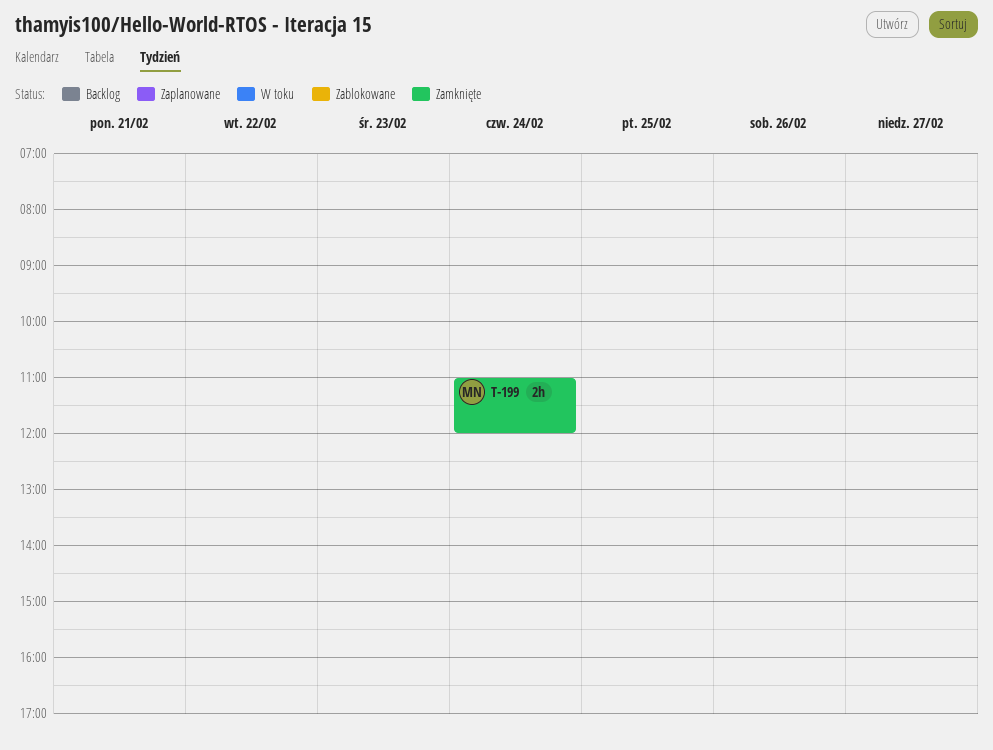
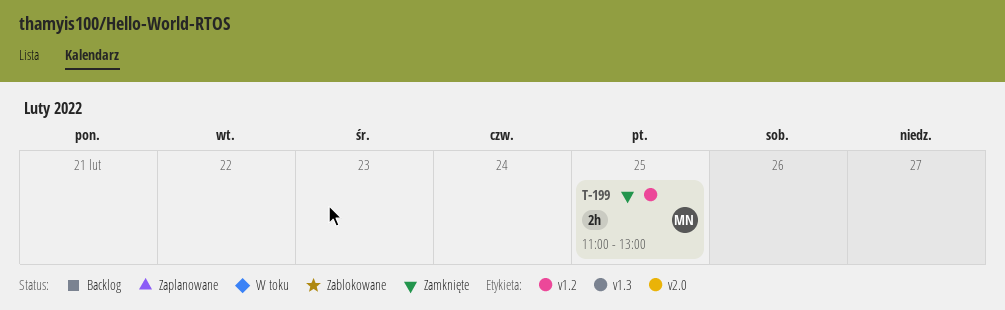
T-199, day: Feb 24 -> Feb 25
T-199, ends: 12:00 -> 13:00

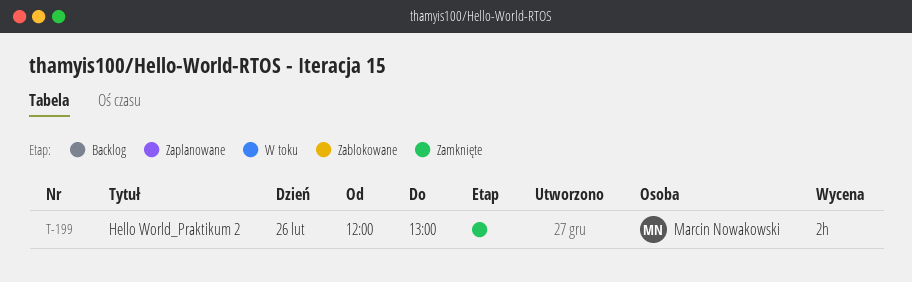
T-199, day: Feb 25 -> Feb 26
T-199, begins: 11:00 -> 12:00

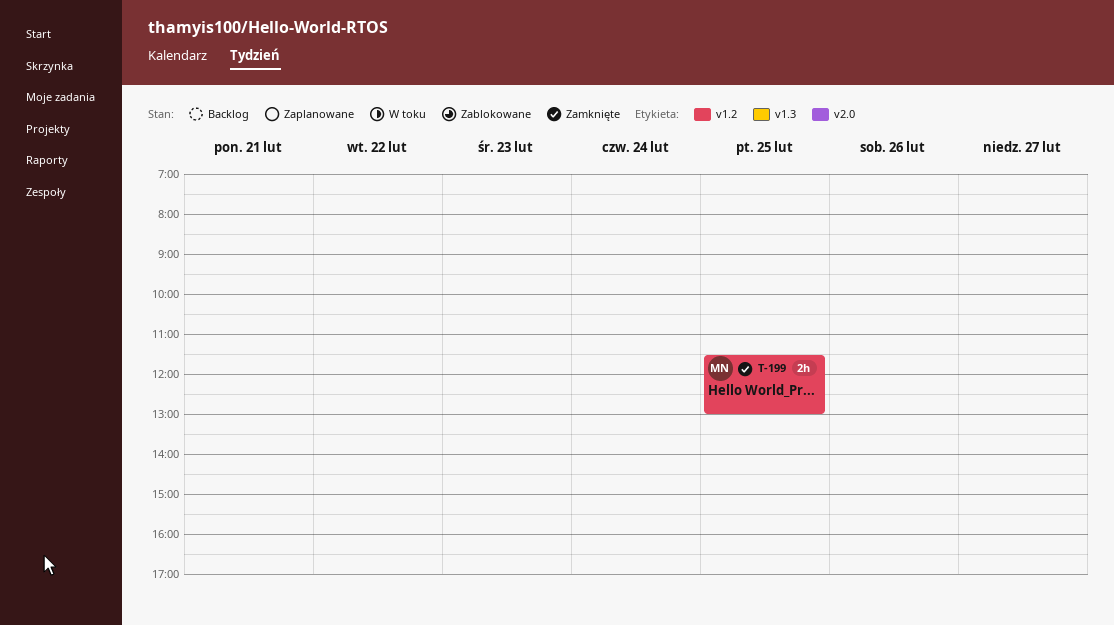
T-199, day: Feb 26 -> Feb 25
T-199, begins: 12:00 -> 11:30

